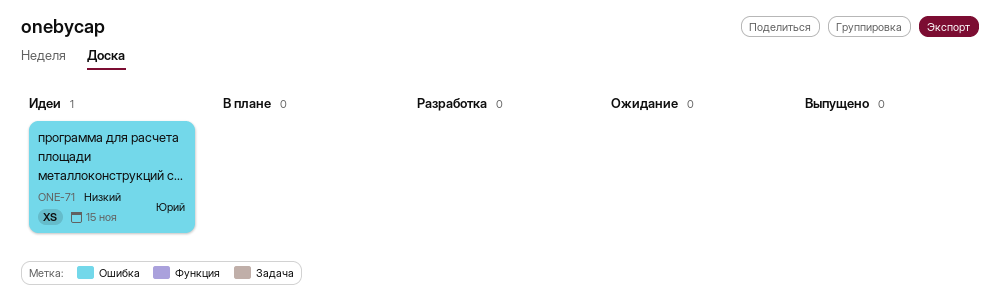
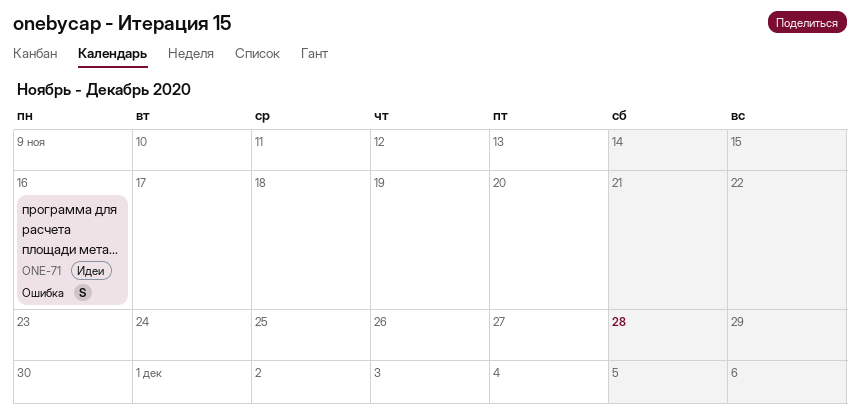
ONE-71, estimate: XS -> S
ONE-71, due: Nov 15 -> Nov 16

